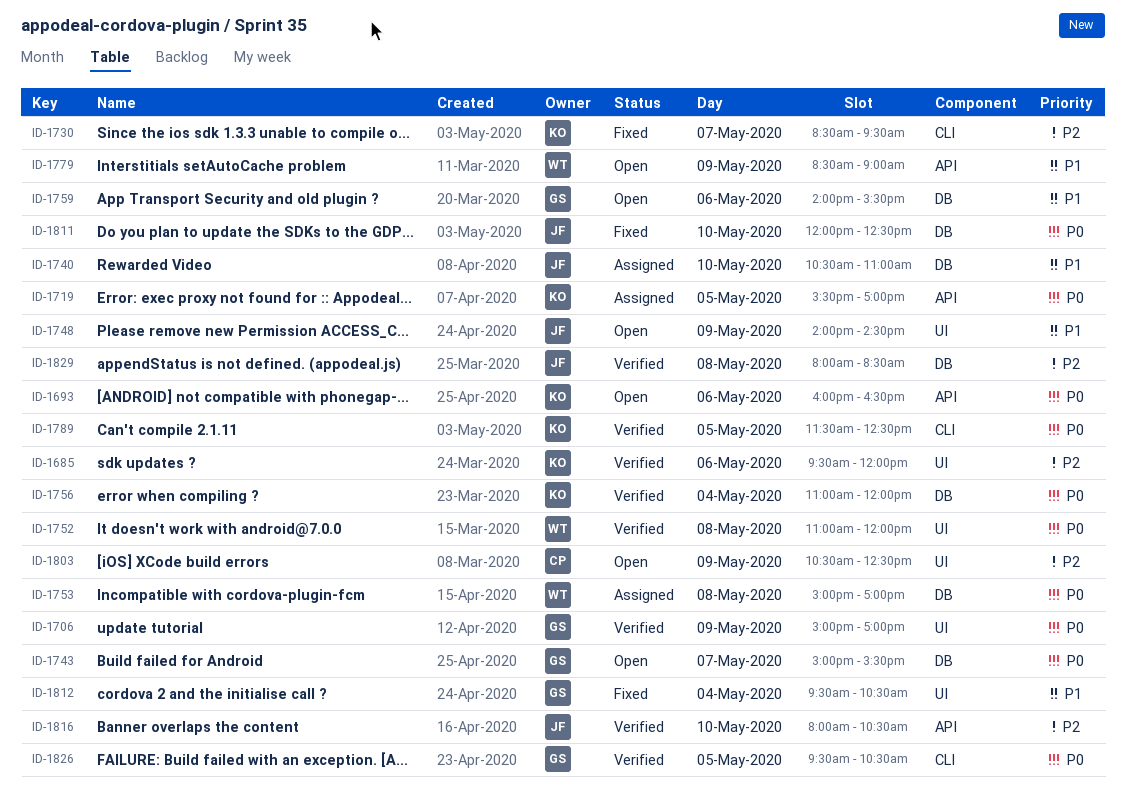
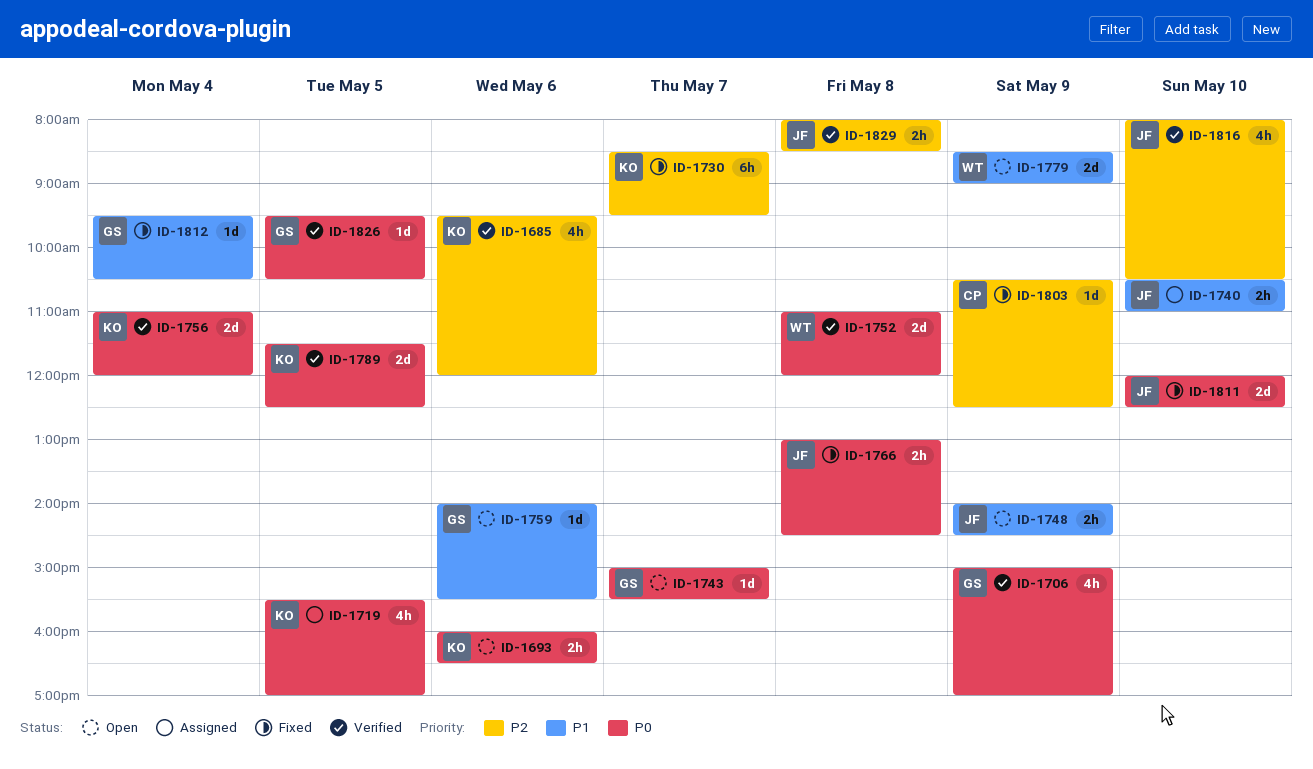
ID-1753: present -> none
ID-1766: none -> present
ID-1803, status: Open -> Fixed

